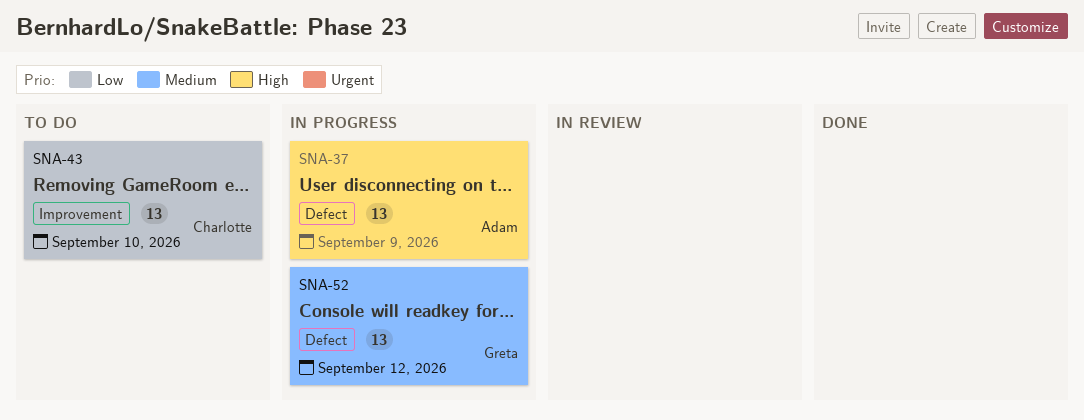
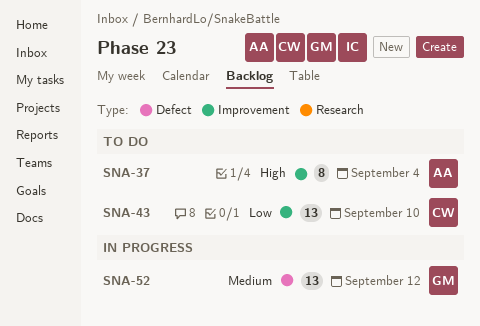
SNA-37, status: In progress -> To do
SNA-37, label: Defect -> Improvement
SNA-37, estimate: 13 -> 8
SNA-37, due: Sep 9 -> Sep 4

